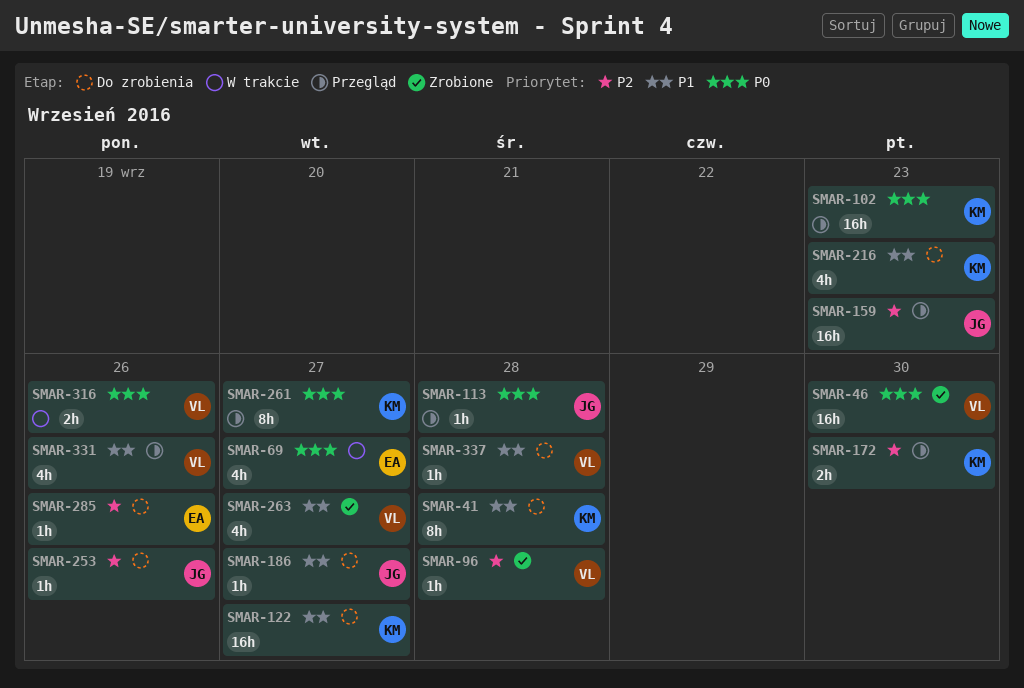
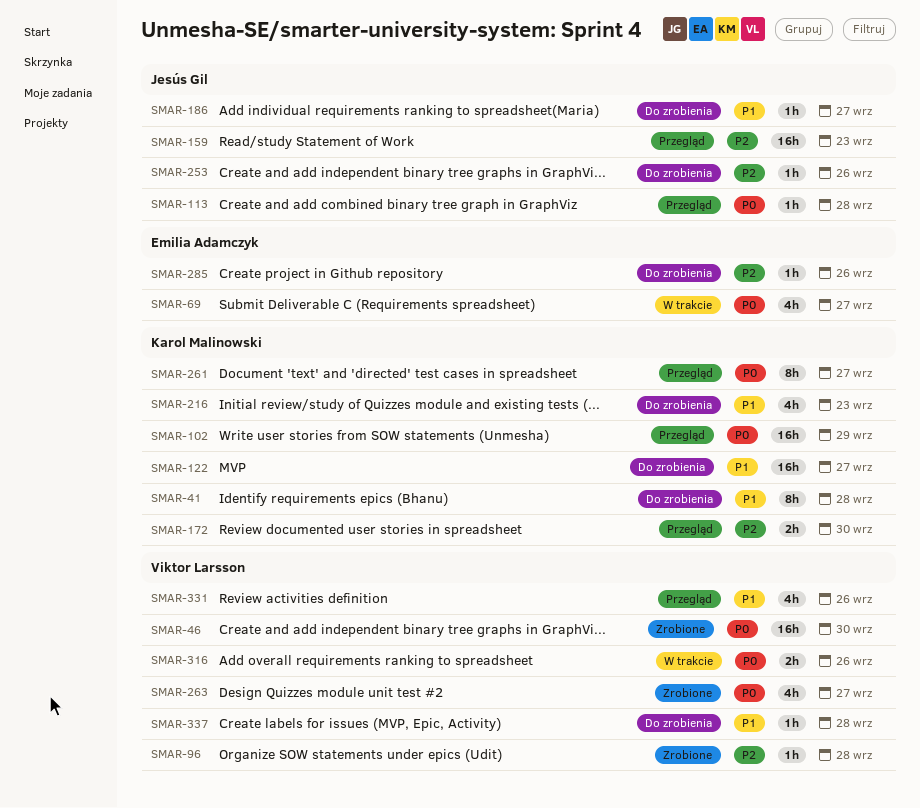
SMAR-102, due: Sep 23 -> Sep 29
SMAR-263, priority: P1 -> P0

